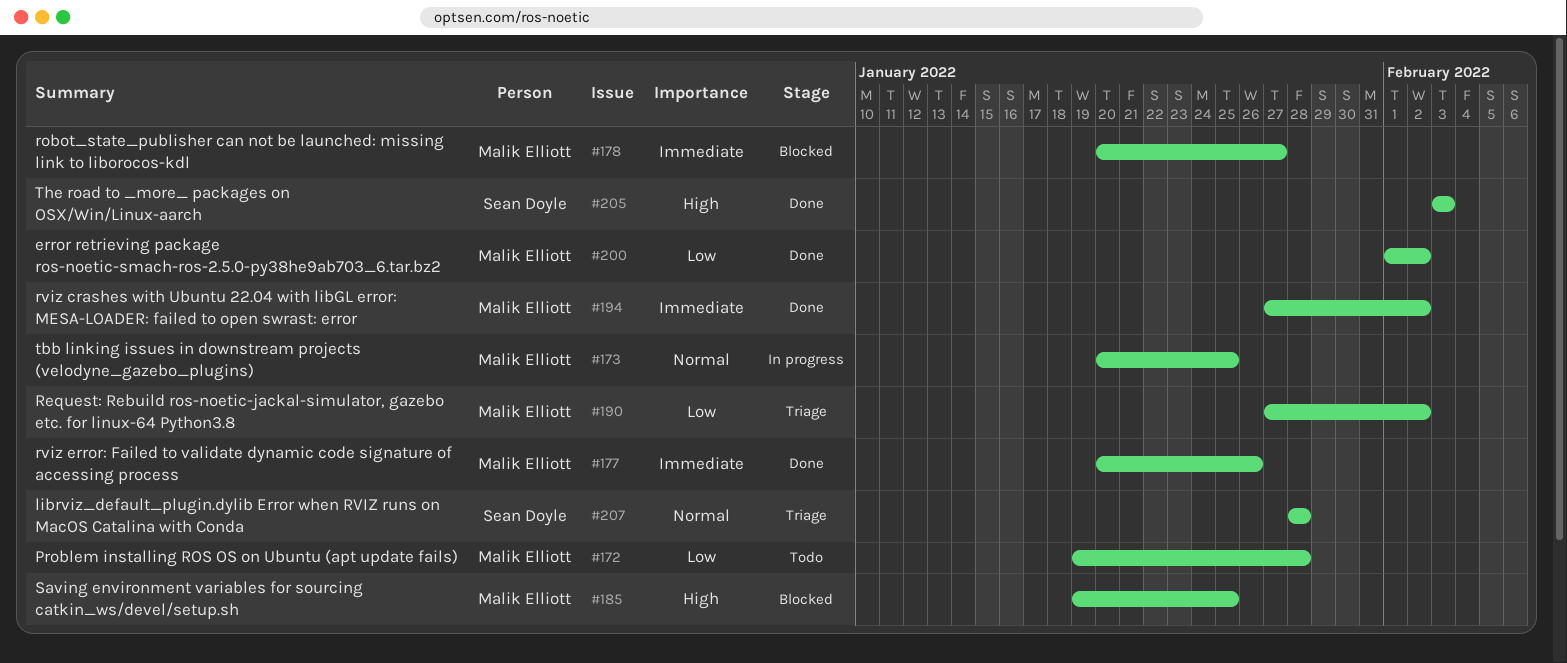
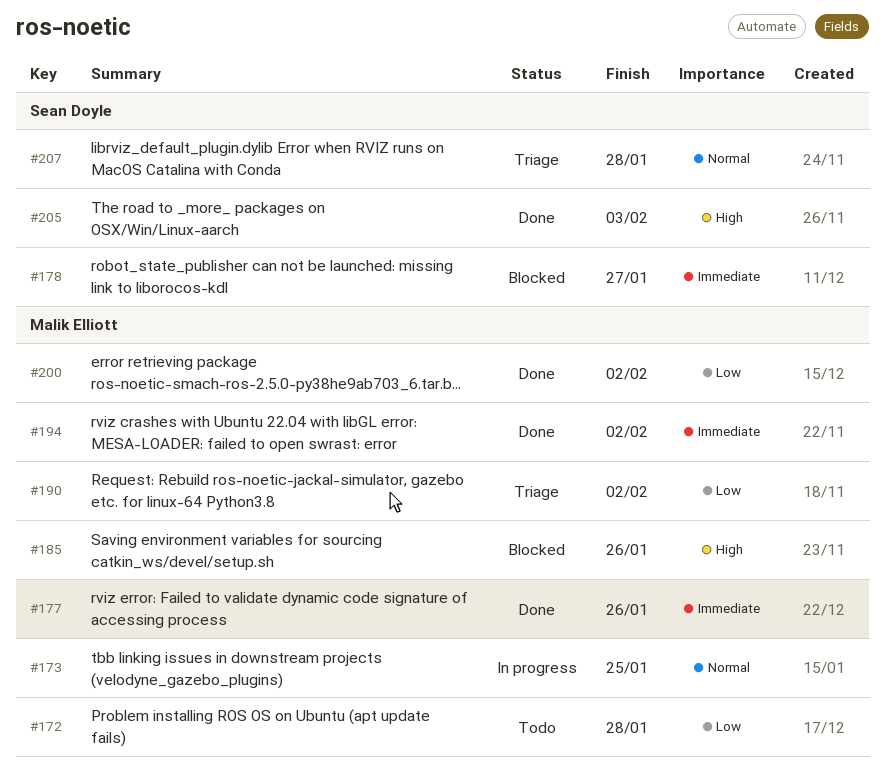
#178, owner: Malik Elliott -> Sean Doyle
#185, due: Jan 25 -> Jan 26

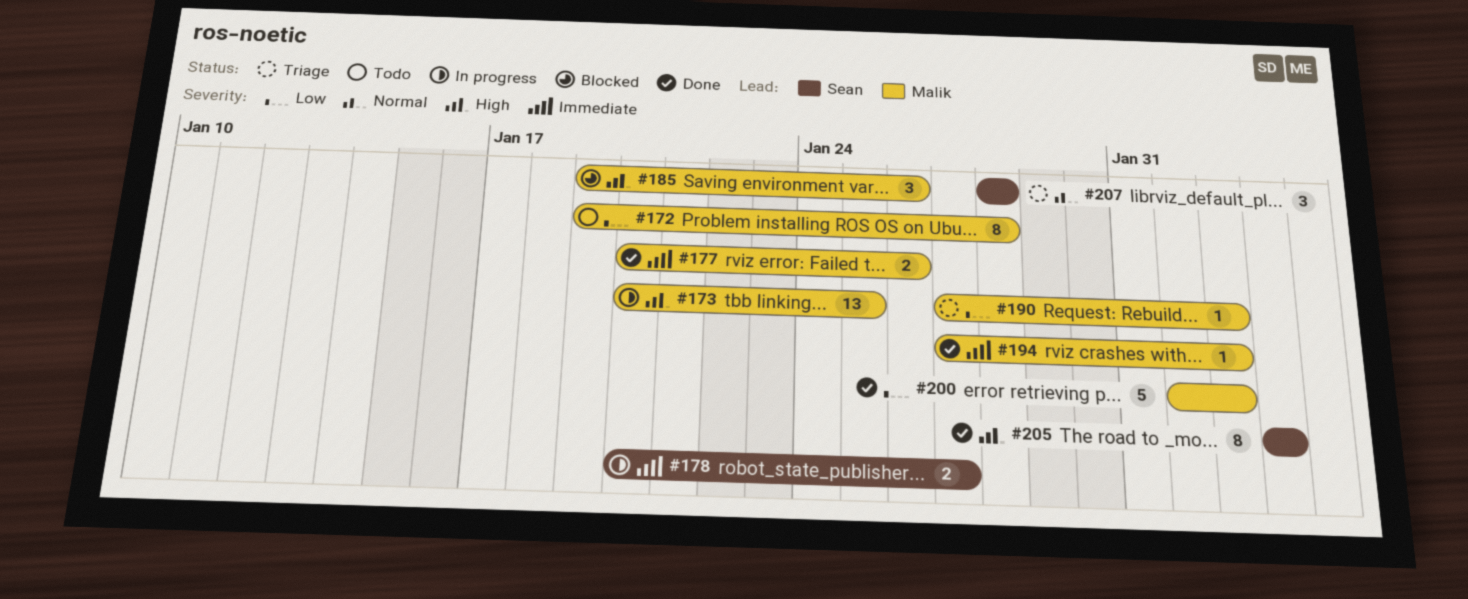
#173, priority: Normal -> High
#178, status: Blocked -> In progress

